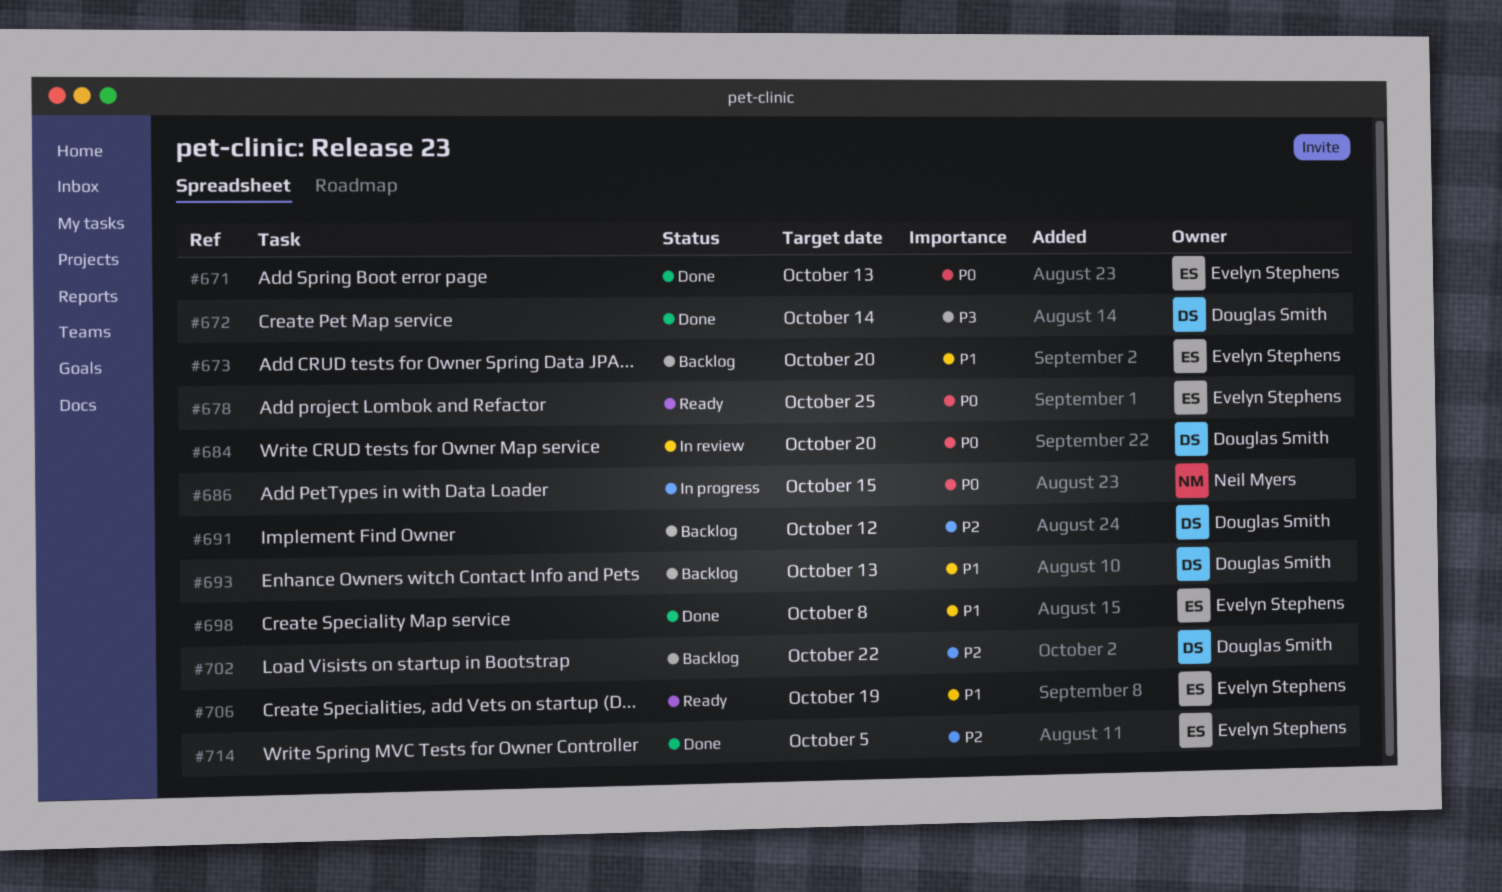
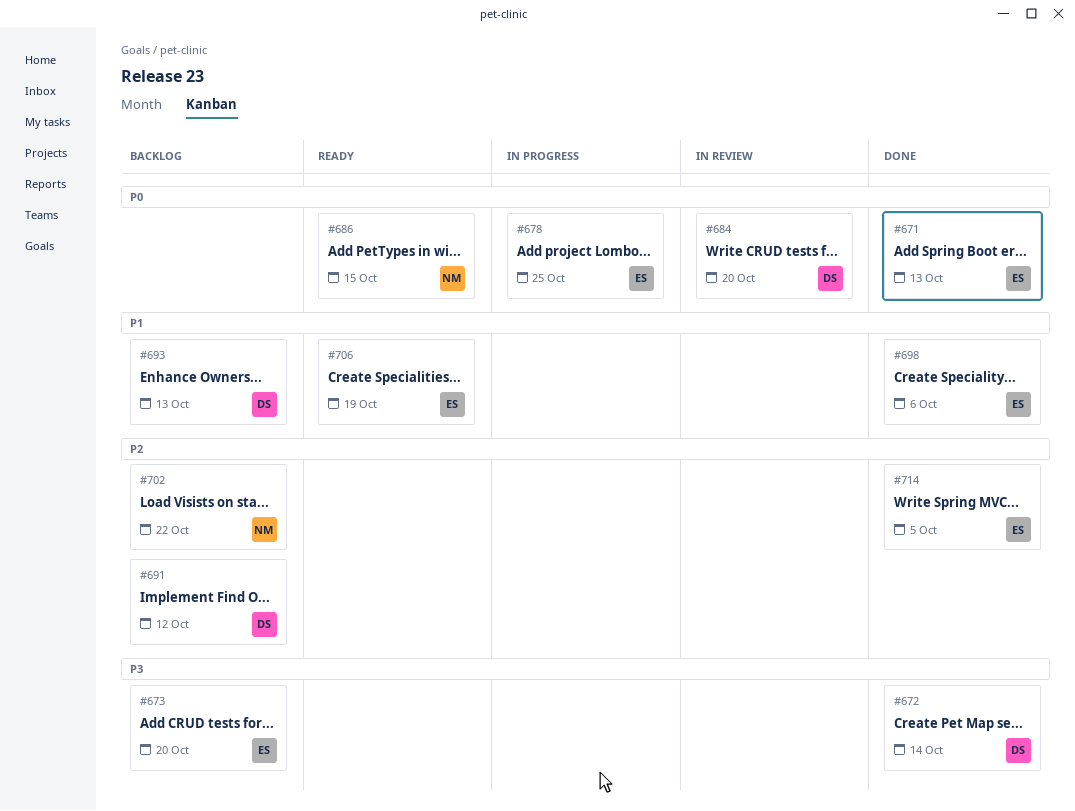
#673, priority: P1 -> P3
#678, status: Ready -> In progress
#686, status: In progress -> Ready
#698, due: Oct 8 -> Oct 6
#702, owner: Douglas Smith -> Neil Myers

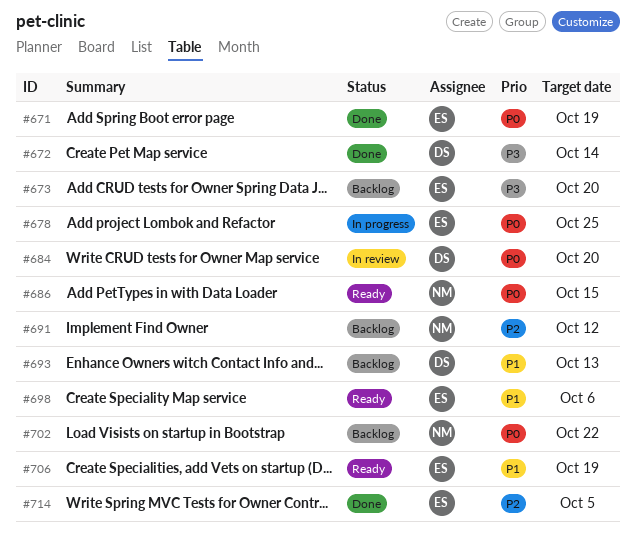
#671, due: Oct 13 -> Oct 19
#691, owner: DS -> NM
#698, status: Done -> Ready
#702, priority: P2 -> P0

